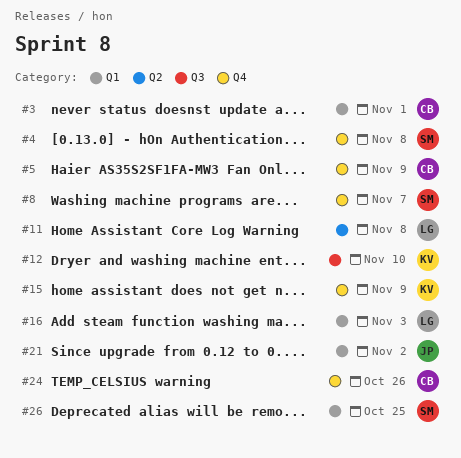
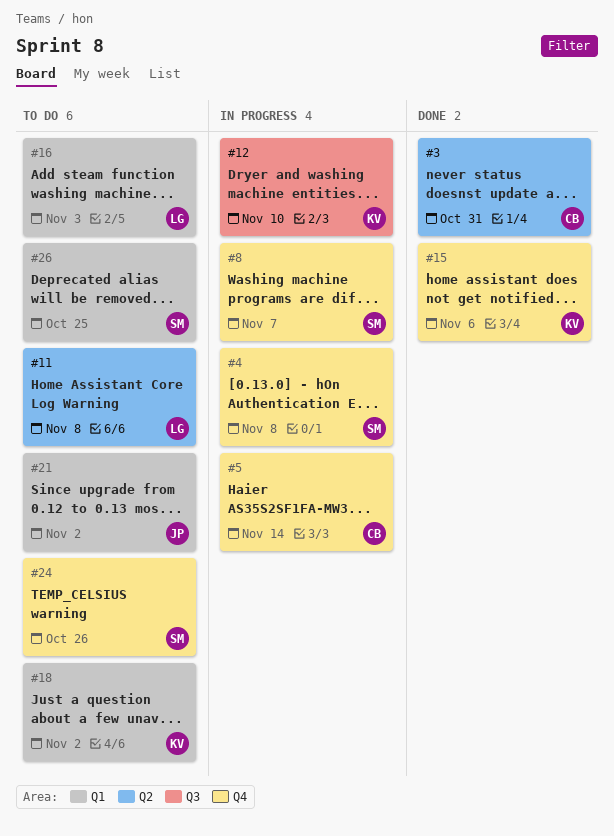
#3, label: Q1 -> Q2
#3, due: Nov 1 -> Oct 31
#5, due: Nov 9 -> Nov 14
#15, due: Nov 9 -> Nov 6
#18: none -> present
#24, owner: CB -> SM

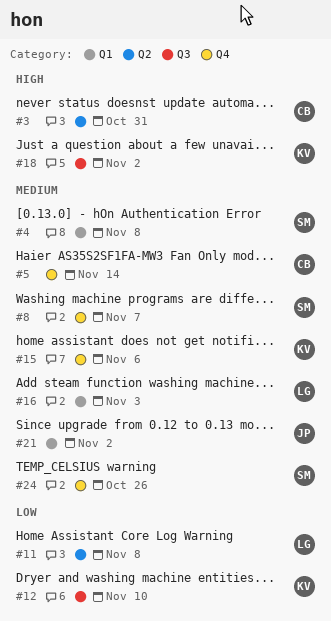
#4, label: Q4 -> Q1
#18, label: Q1 -> Q3
#26: present -> none

